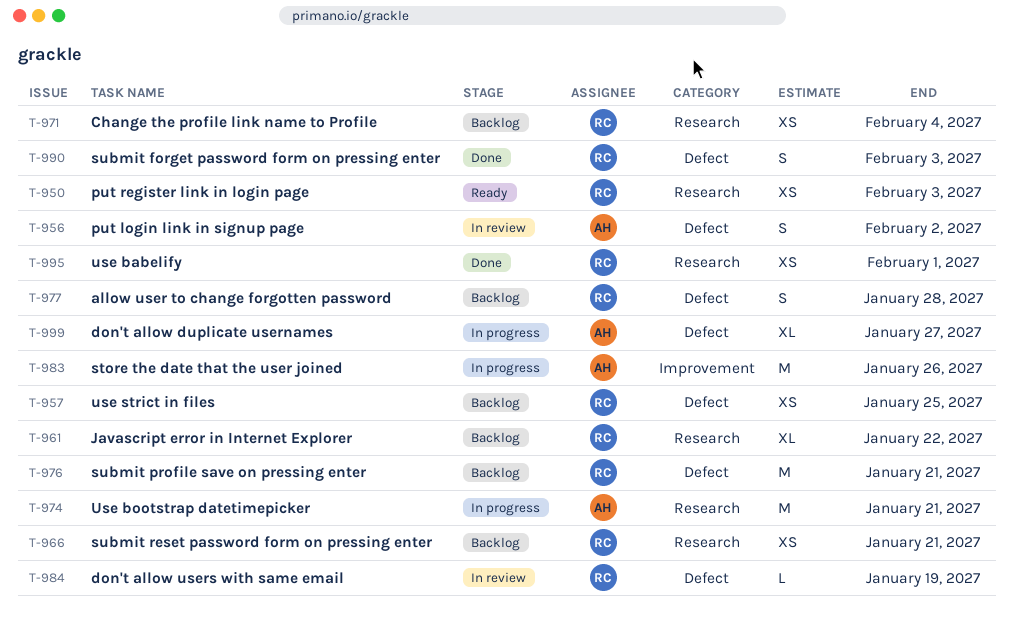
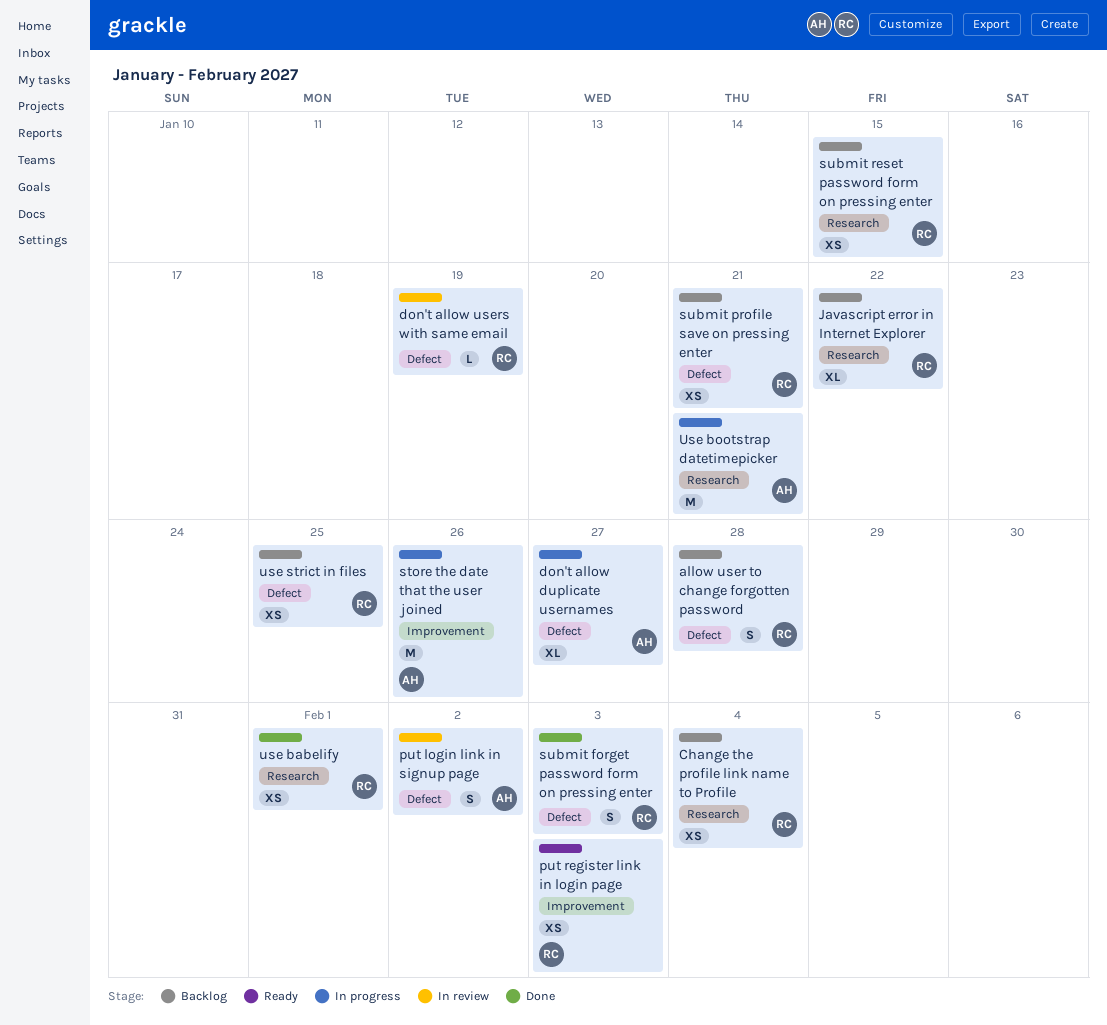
put register link in login page, label: Research -> Improvement
submit profile save on pressing enter, estimate: M -> XS
submit reset password form on pressing enter, due: Jan 21 -> Jan 15

